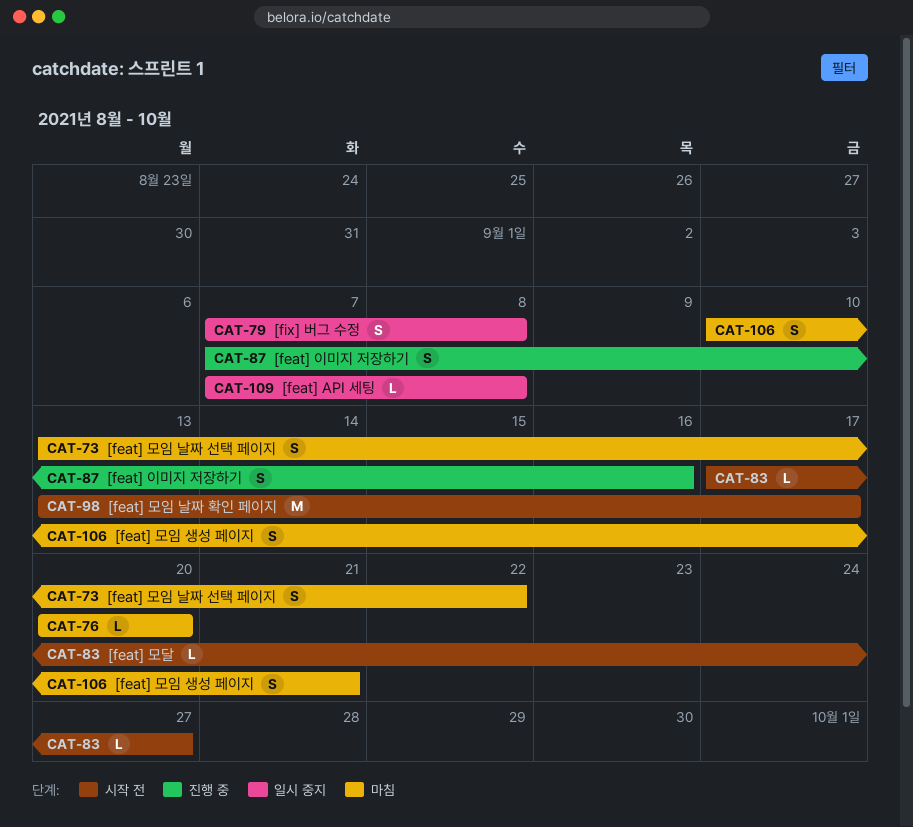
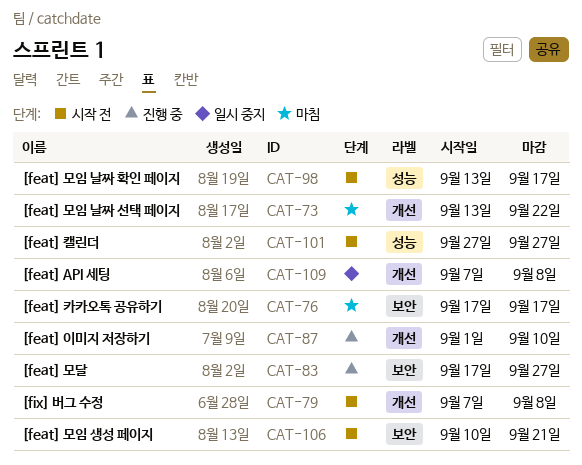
CAT-76, start: Sep 20 -> Sep 17
CAT-76, due: Sep 20 -> Sep 17
CAT-79, status: 일시 중지 -> 시작 전
CAT-83, status: 시작 전 -> 진행 중
CAT-87, start: Sep 7 -> Sep 1
CAT-87, due: Sep 16 -> Sep 10
CAT-101: none -> present
CAT-106, status: 마침 -> 시작 전

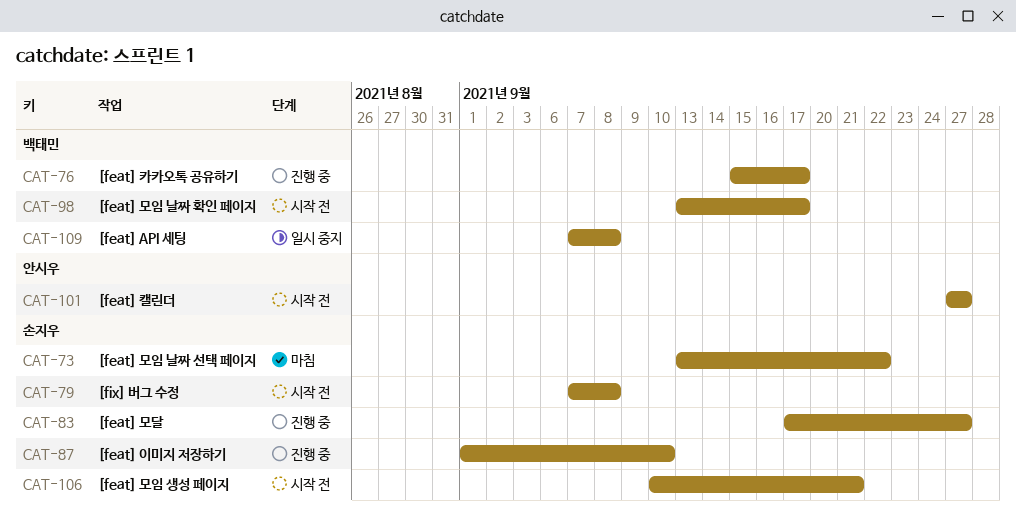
CAT-76, status: 마침 -> 진행 중
CAT-76, start: Sep 17 -> Sep 15

